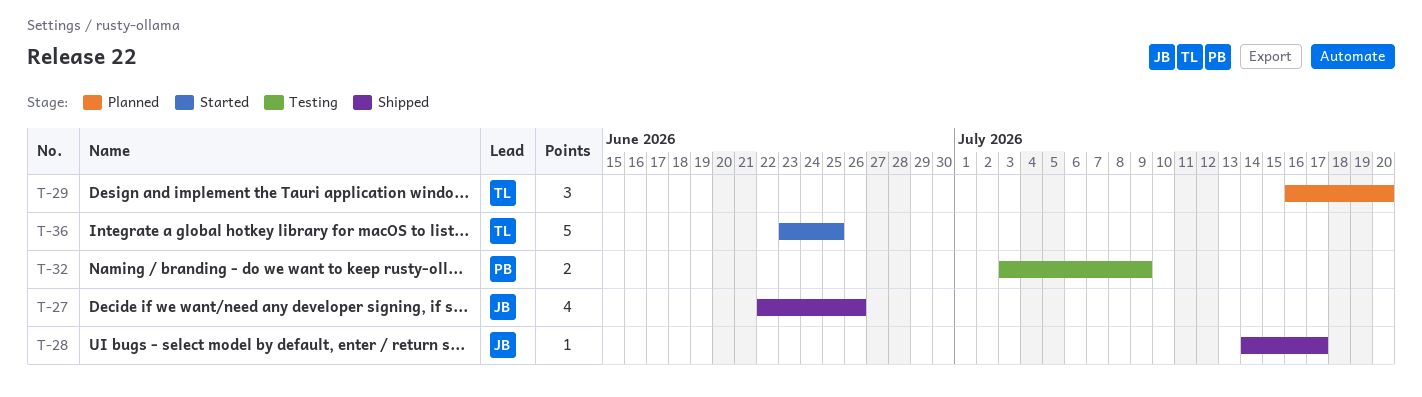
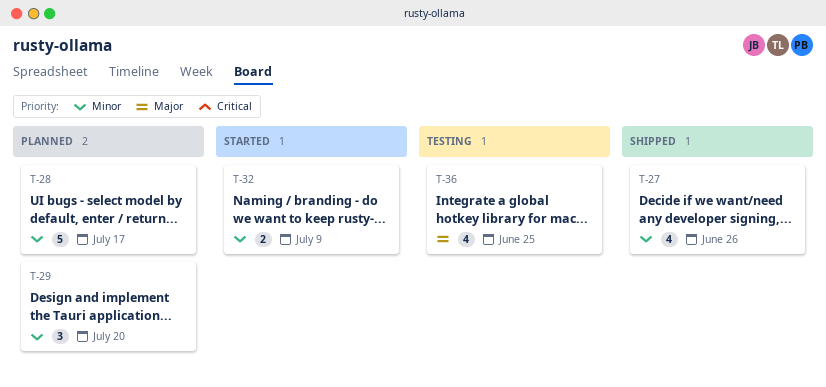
T-28, status: Shipped -> Planned
T-28, estimate: 1 -> 5
T-32, status: Testing -> Started
T-36, status: Started -> Testing
T-36, estimate: 5 -> 4

